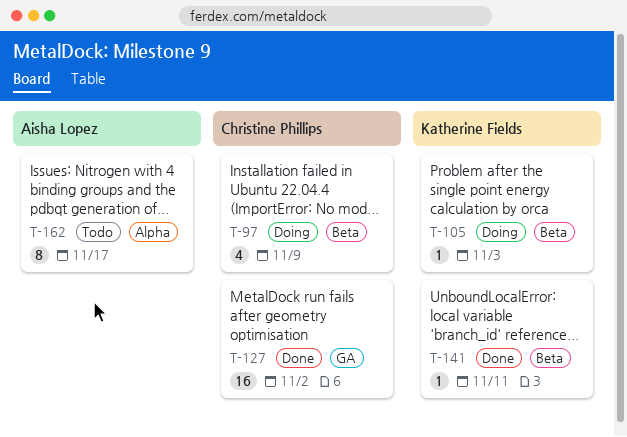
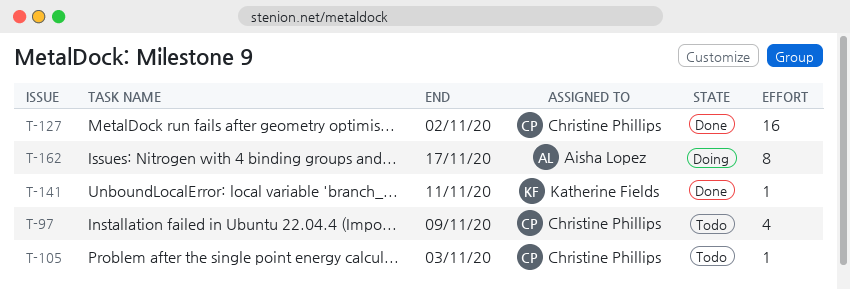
T-97, status: Doing -> Todo
T-105, status: Doing -> Todo
T-105, owner: Katherine Fields -> Christine Phillips
T-162, status: Todo -> Doing

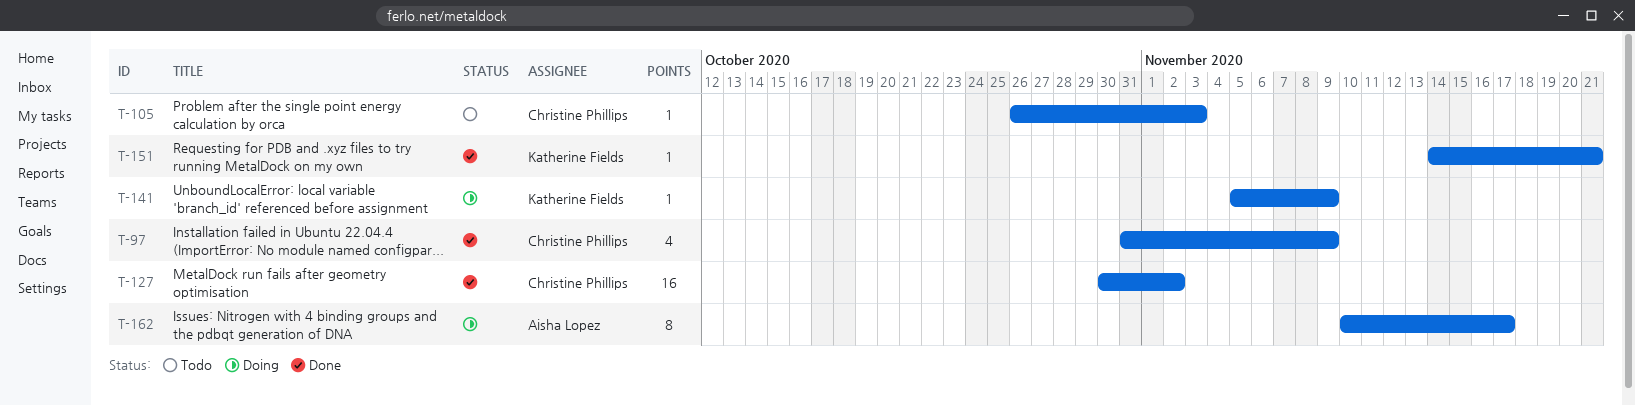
T-97, status: Todo -> Done
T-141, status: Done -> Doing
T-141, due: Nov 11 -> Nov 9
T-151: none -> present

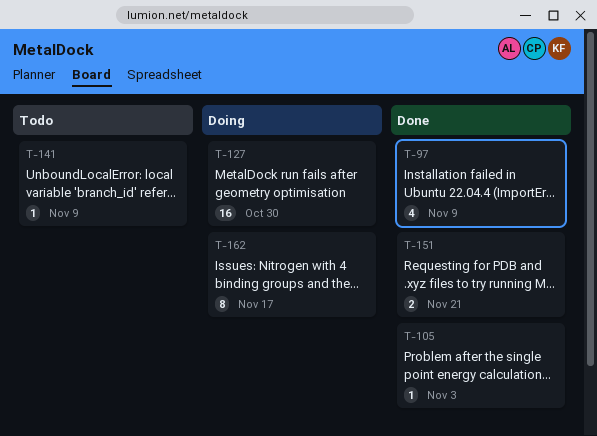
T-105, status: Todo -> Done
T-127, status: Done -> Doing
T-127, due: Nov 2 -> Oct 30
T-141, status: Doing -> Todo
T-151, estimate: 1 -> 2

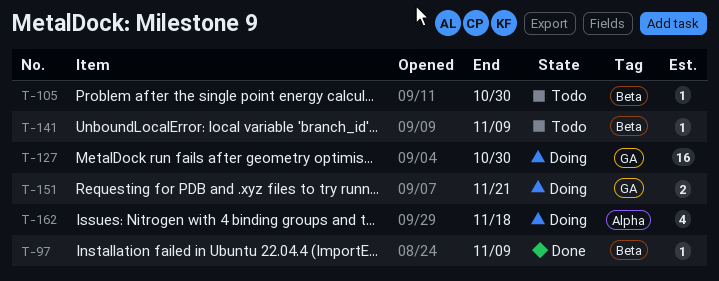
T-97, estimate: 4 -> 1
T-105, status: Done -> Todo
T-105, due: Nov 3 -> Oct 30
T-151, status: Done -> Doing
T-162, estimate: 8 -> 4
T-162, due: Nov 17 -> Nov 18

